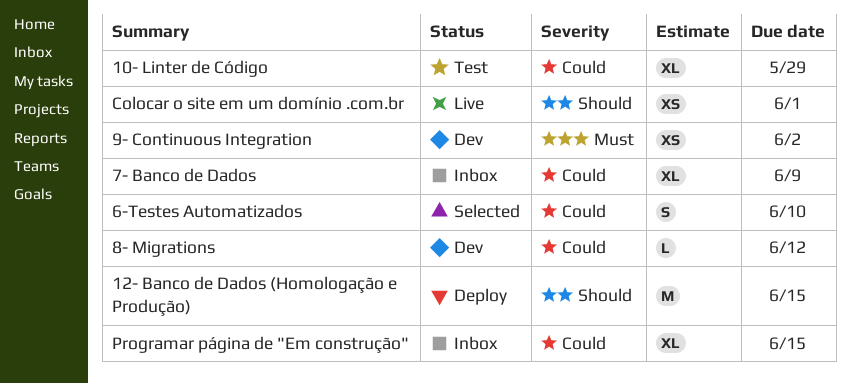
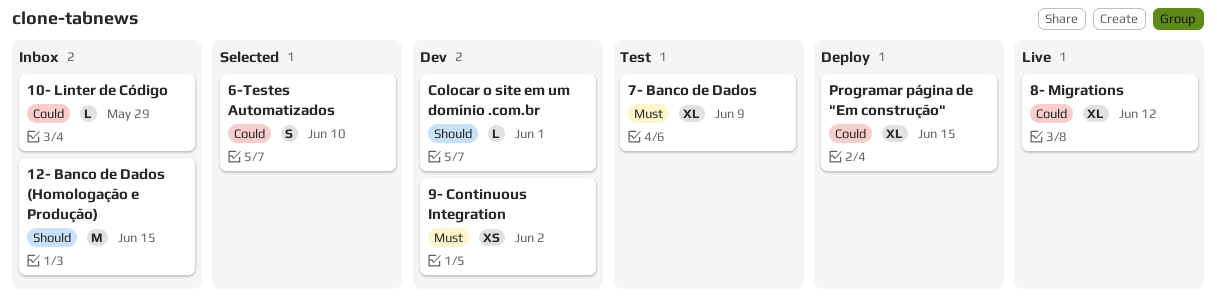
10- Linter de Código, status: Test -> Inbox
10- Linter de Código, estimate: XL -> L
12- Banco de Dados (Homologação e Produção), status: Deploy -> Inbox
7- Banco de Dados, status: Inbox -> Test
7- Banco de Dados, priority: Could -> Must
8- Migrations, status: Dev -> Live
8- Migrations, estimate: L -> XL
Colocar o site em um domínio .com.br, status: Live -> Dev
Colocar o site em um domínio .com.br, estimate: XS -> L
Programar página de "Em construção", status: Inbox -> Deploy

